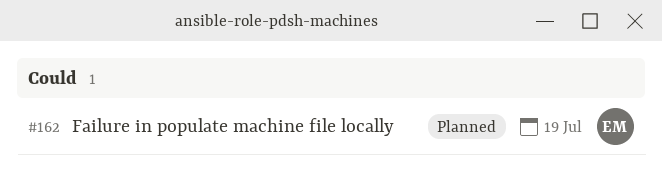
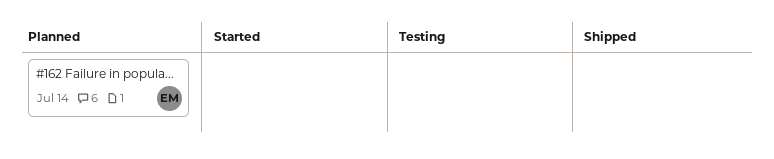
#162, due: Jul 19 -> Jul 14

